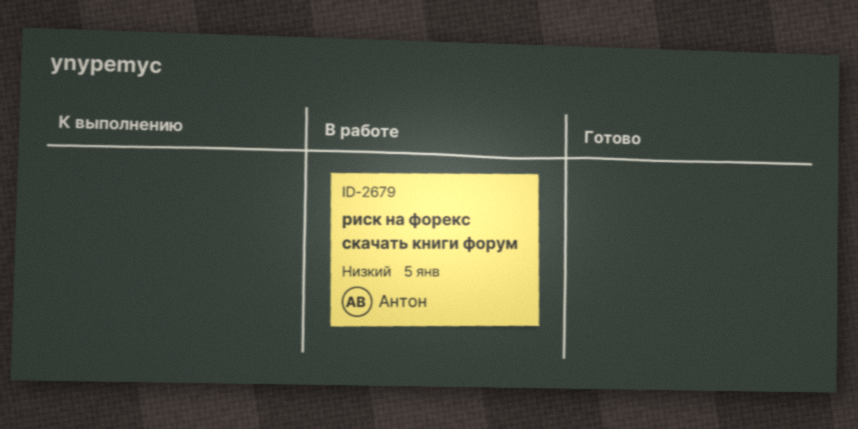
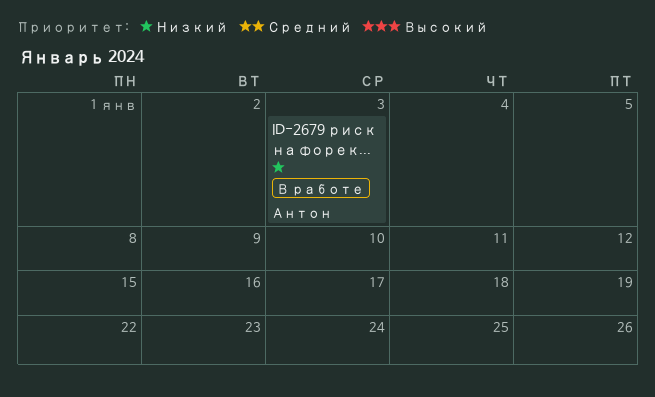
ID-2679, due: Jan 5 -> Jan 3

